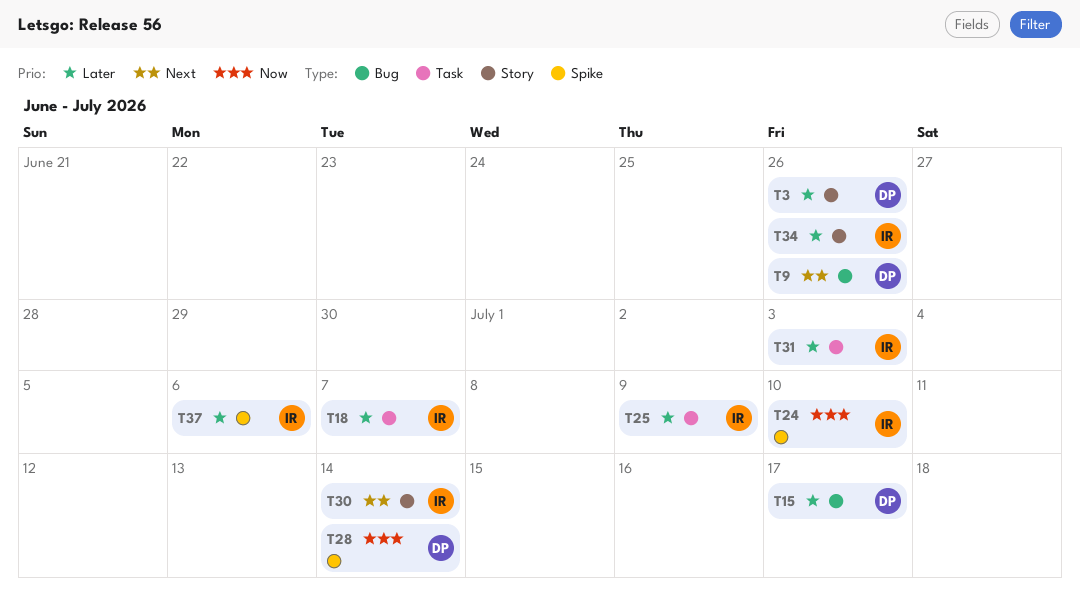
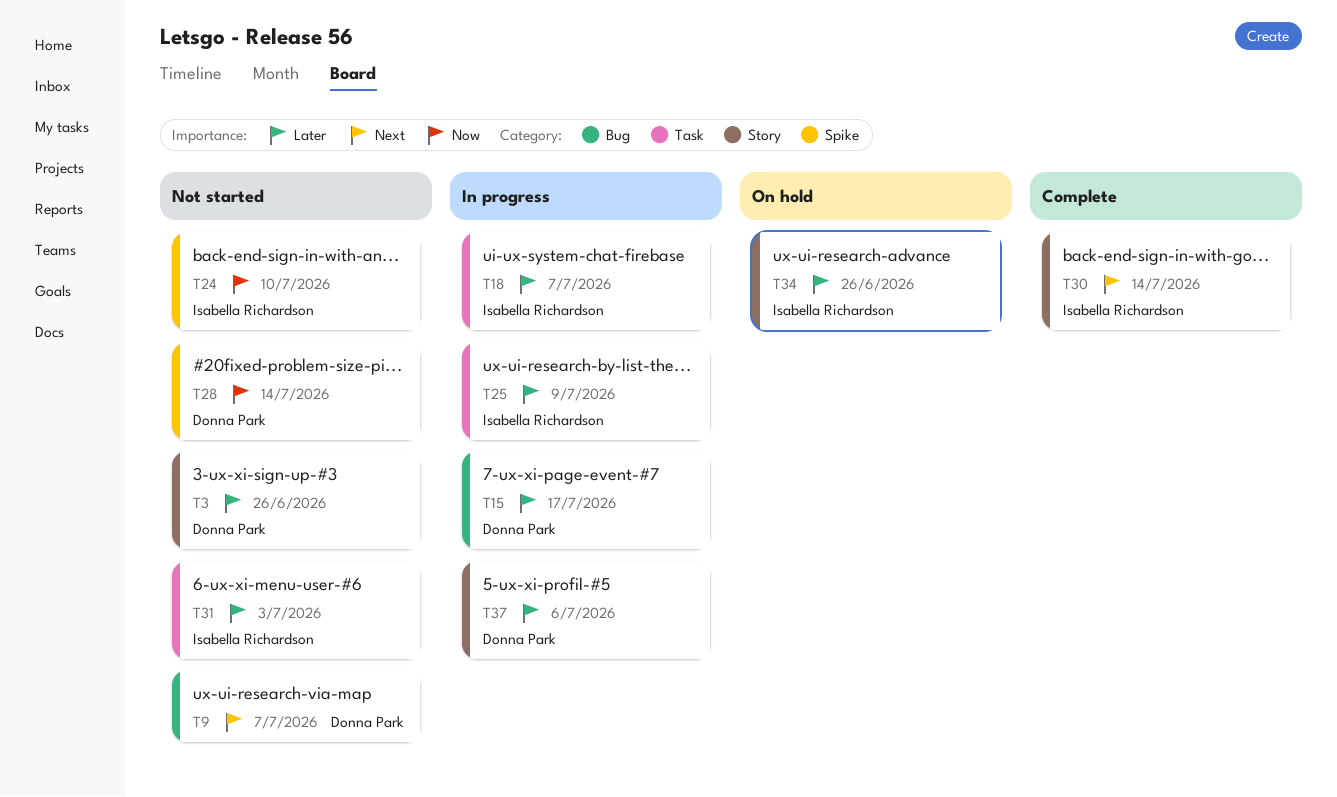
T9, due: Jun 26 -> Jul 7
T37, owner: Isabella Richardson -> Donna Park
T37, label: Spike -> Story

